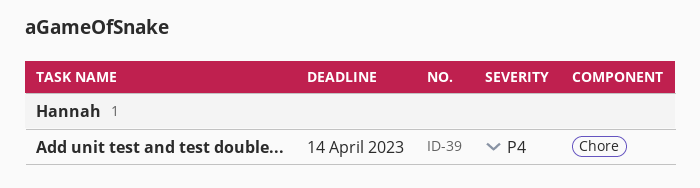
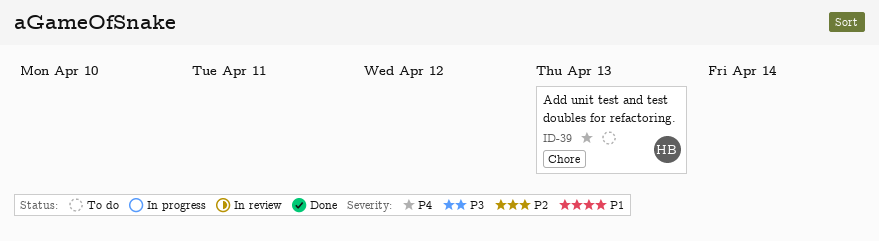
ID-39, due: Apr 14 -> Apr 13

